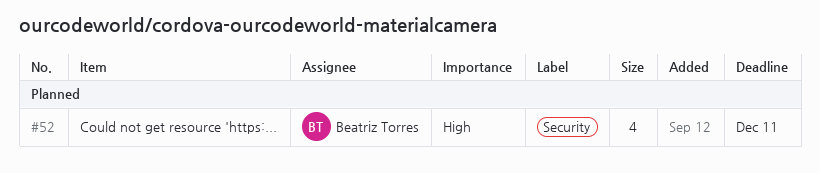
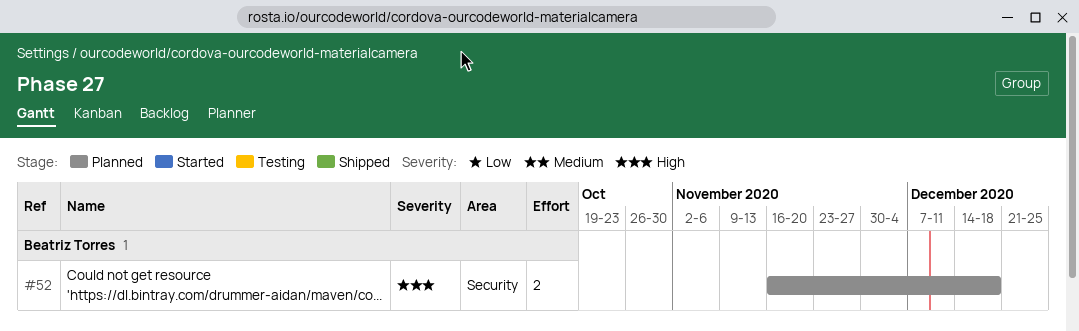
#52, estimate: 4 -> 2
#52, due: Dec 11 -> Dec 18

